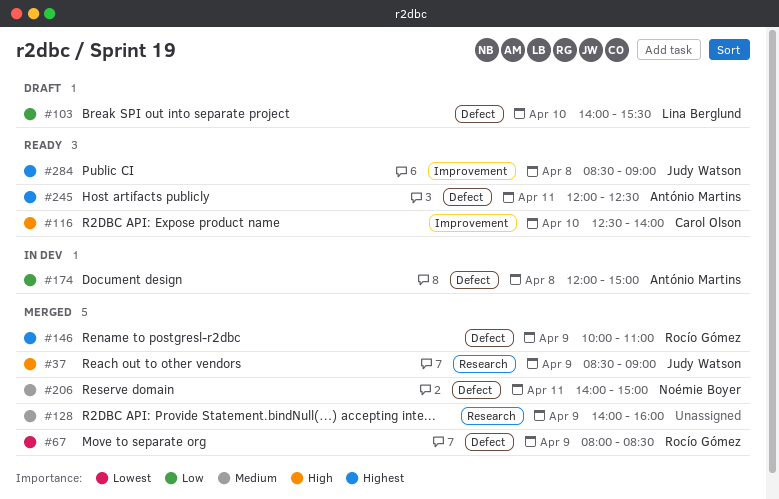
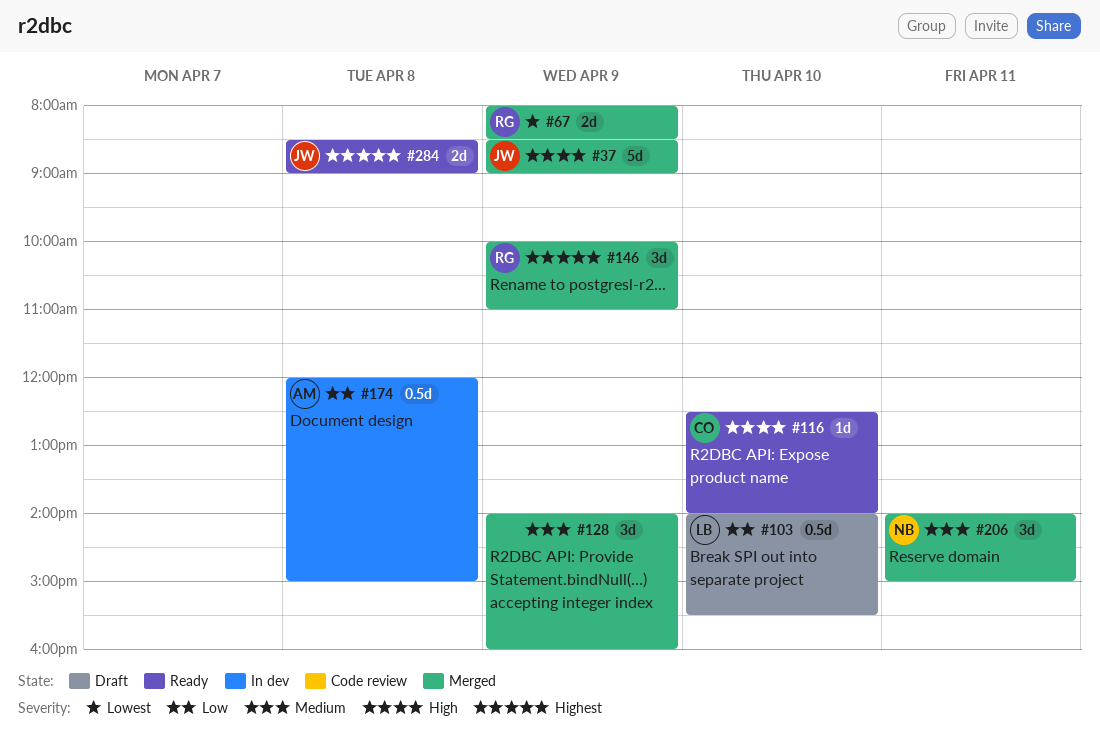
#245: present -> none

